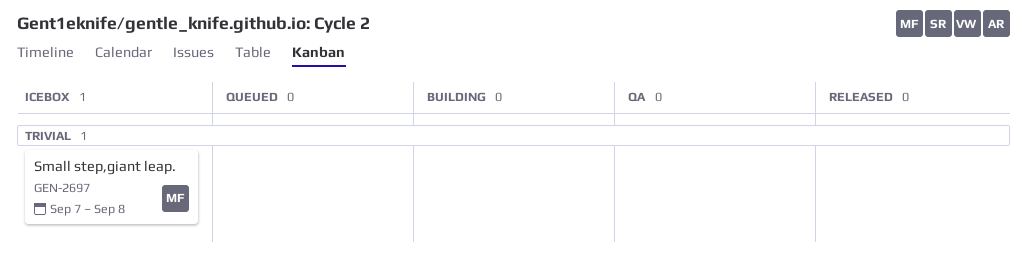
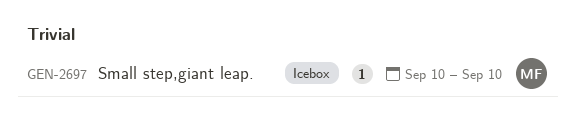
GEN-2697, start: Sep 7 -> Sep 10
GEN-2697, due: Sep 8 -> Sep 10

